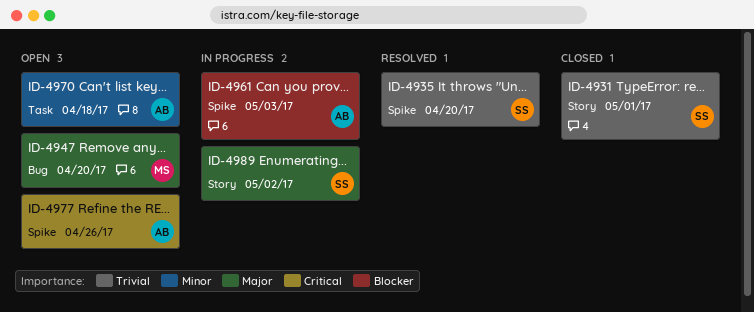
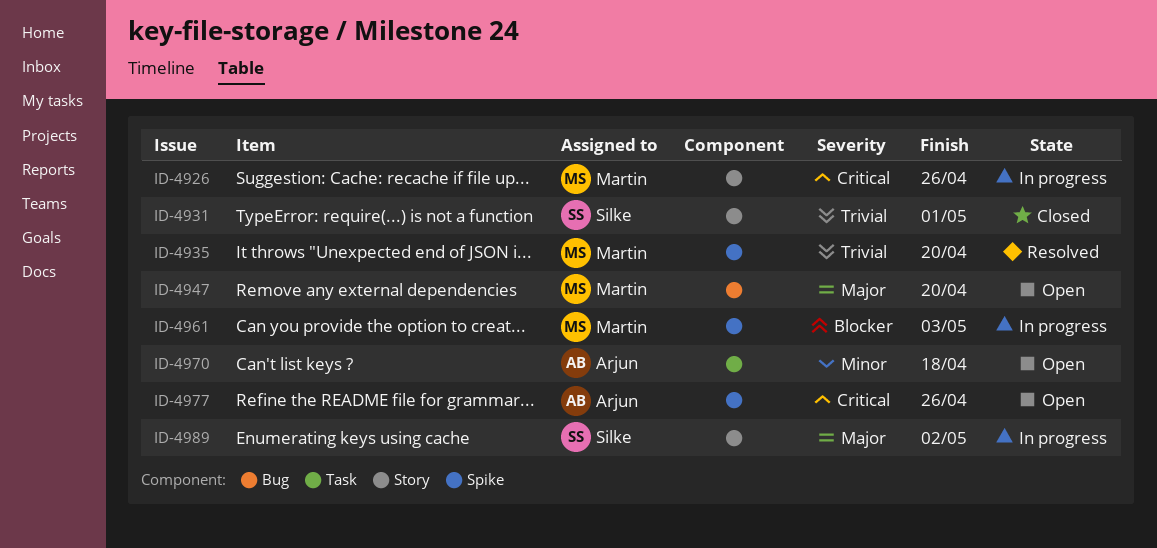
ID-4926: none -> present
ID-4935, owner: Silke -> Martin
ID-4961, owner: Arjun -> Martin

